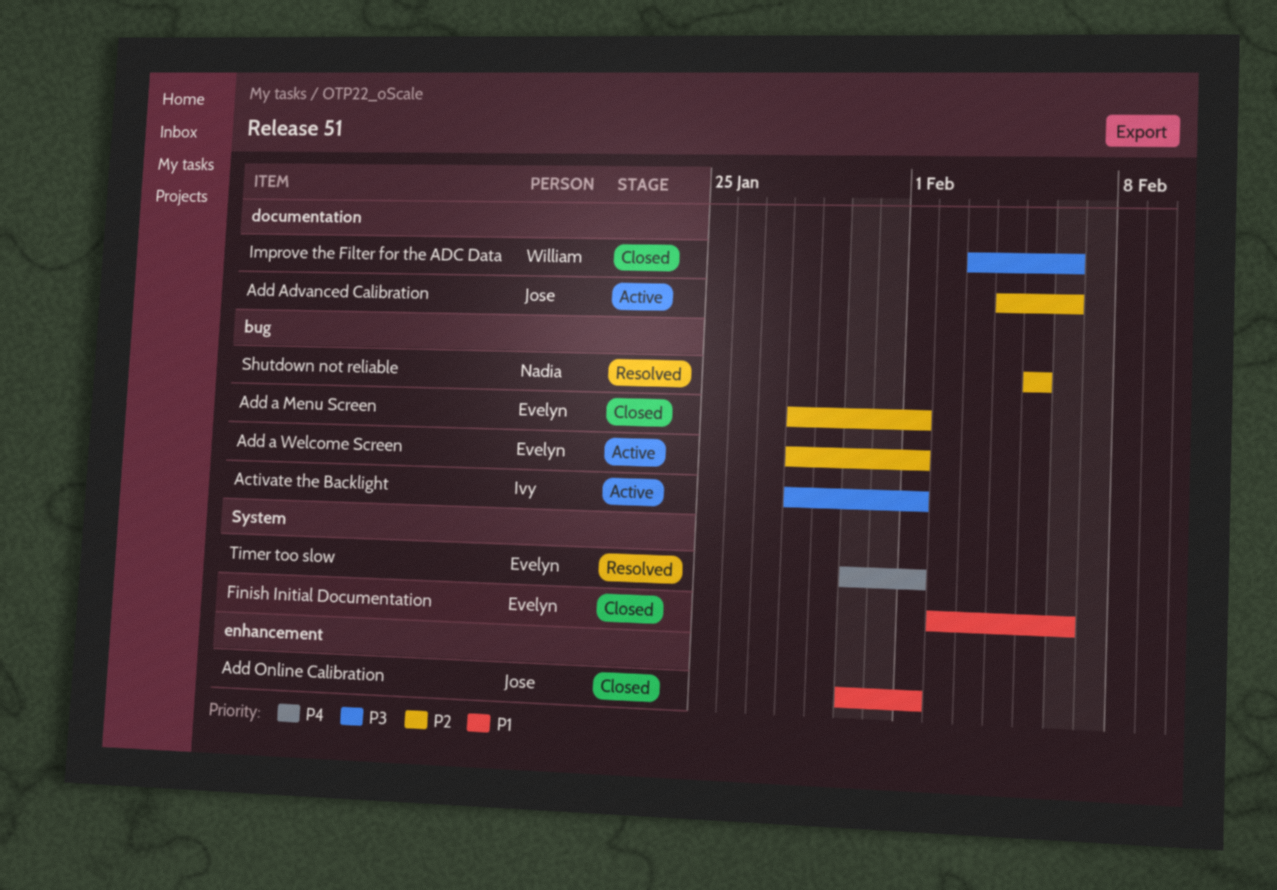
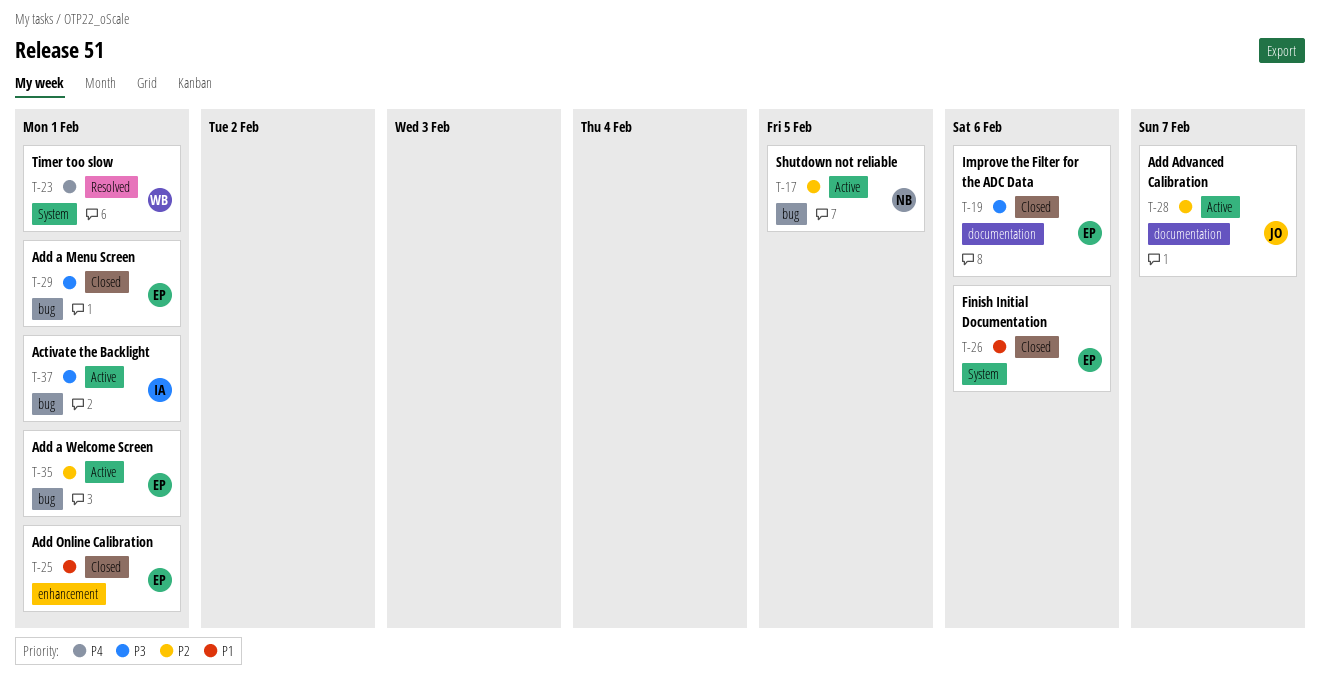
Add a Menu Screen, priority: P2 -> P3
Add Advanced Calibration, due: Feb 6 -> Feb 7
Add Online Calibration, owner: Jose -> Evelyn
Improve the Filter for the ADC Data, owner: William -> Evelyn
Shutdown not reliable, status: Resolved -> Active
Timer too slow, owner: Evelyn -> William

